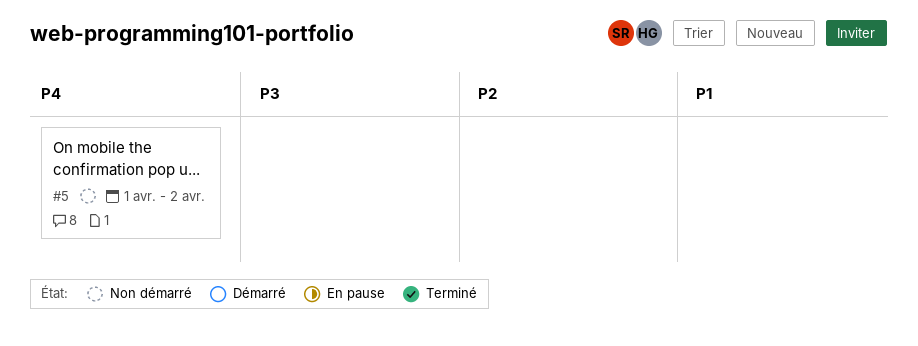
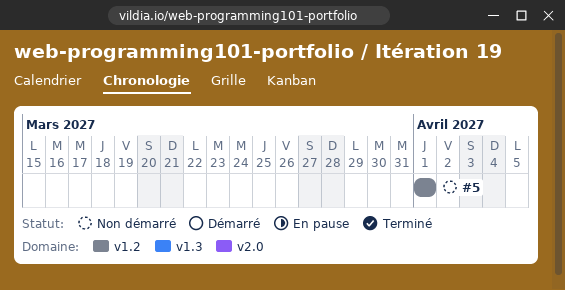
#5, due: Apr 2 -> Apr 1

